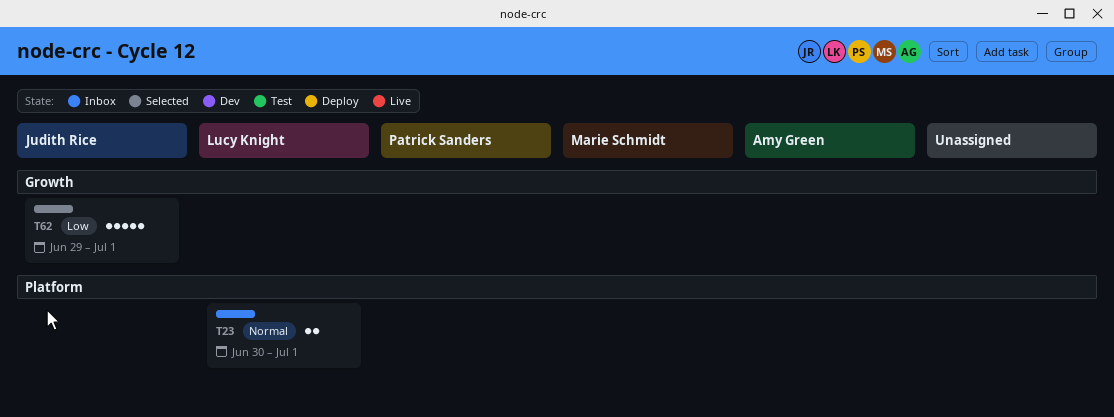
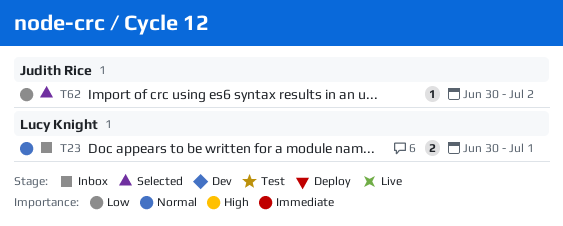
T62, estimate: 5 -> 1
T62, start: Jun 29 -> Jun 30
T62, due: Jul 1 -> Jul 2

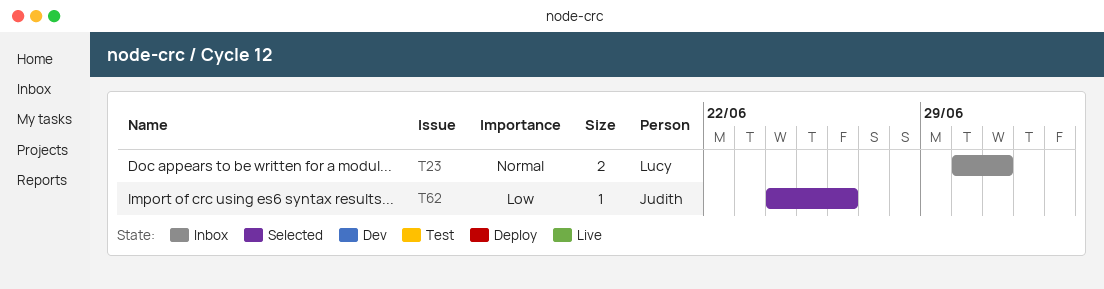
T62, start: Jun 30 -> Jun 24
T62, due: Jul 2 -> Jun 26

